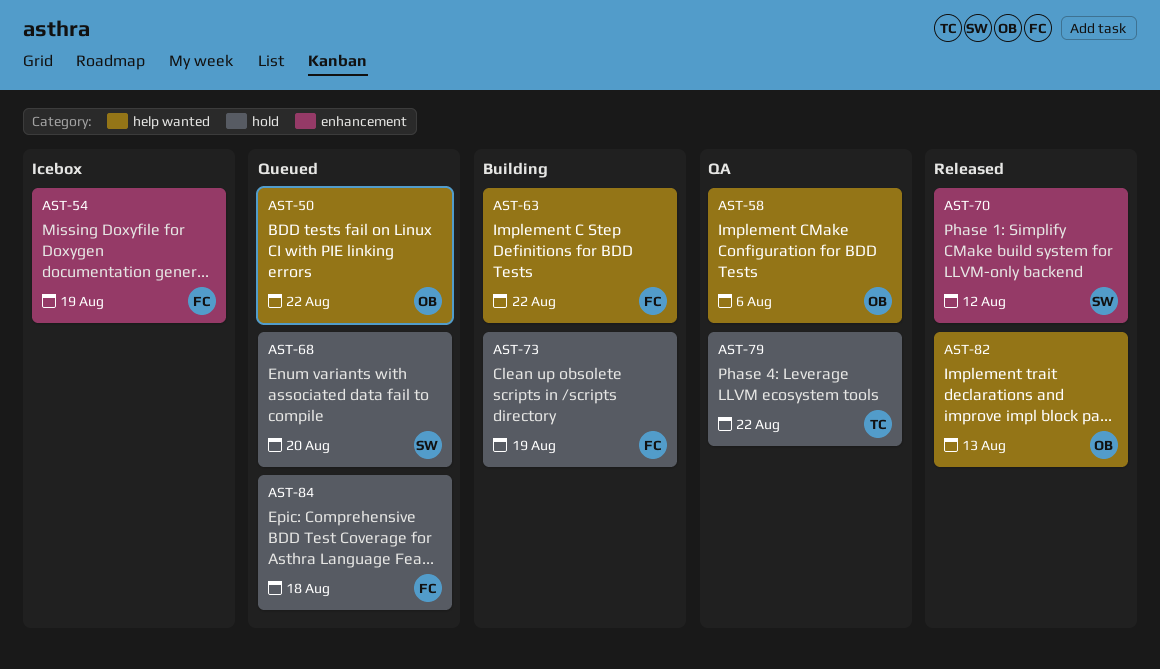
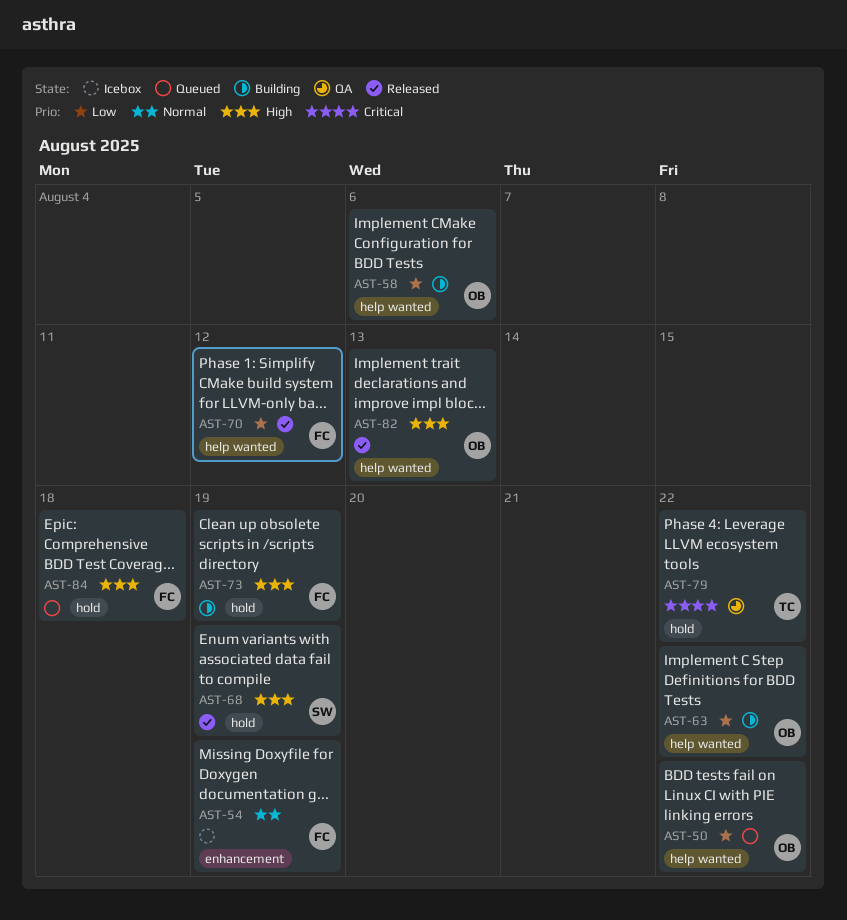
AST-58, status: QA -> Building
AST-63, owner: FC -> OB
AST-68, status: Queued -> Released
AST-68, due: Aug 20 -> Aug 19
AST-70, owner: SW -> FC
AST-70, label: enhancement -> help wanted

